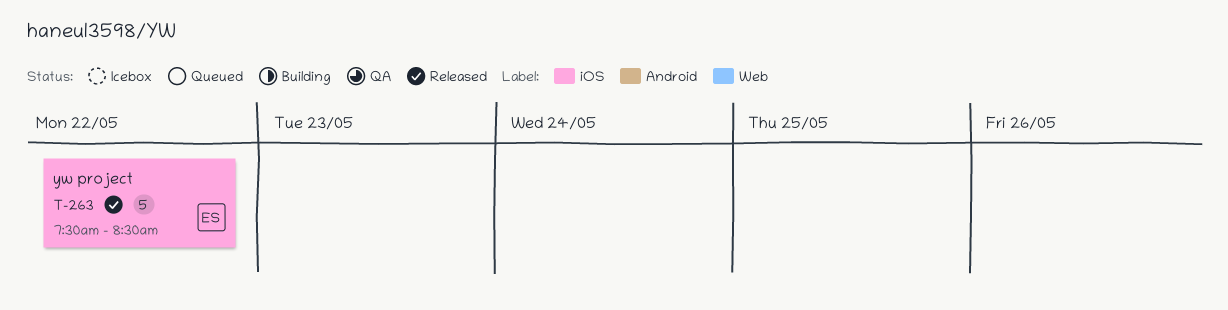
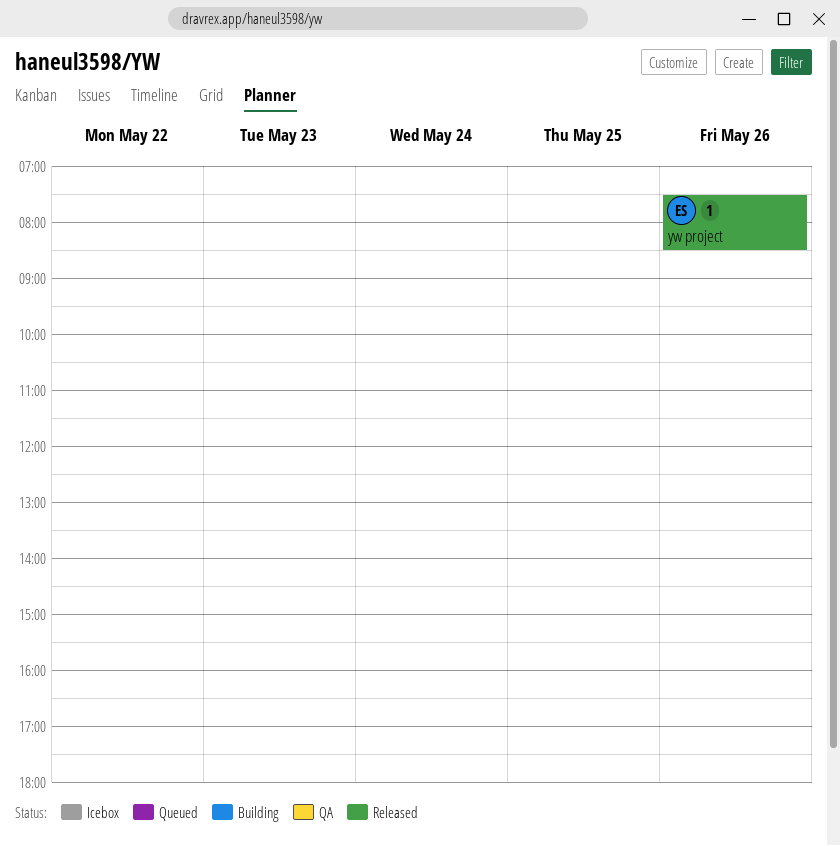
yw project, estimate: 5 -> 1
yw project, day: May 22 -> May 26

